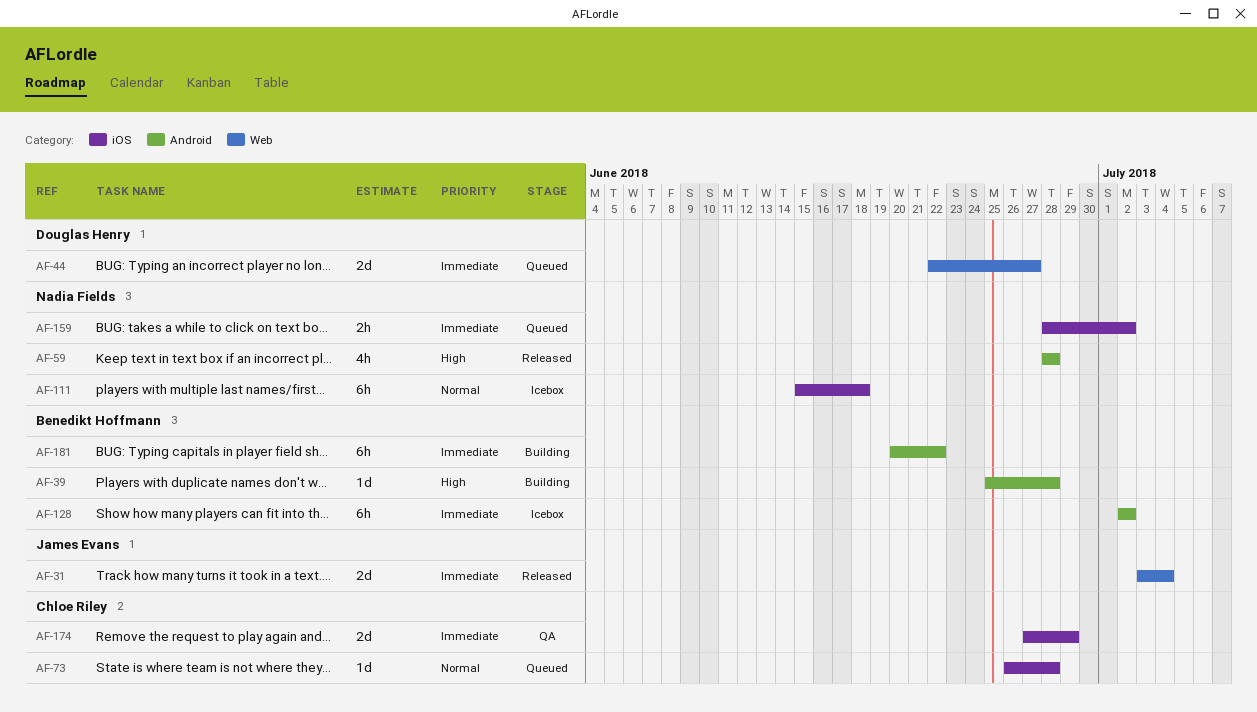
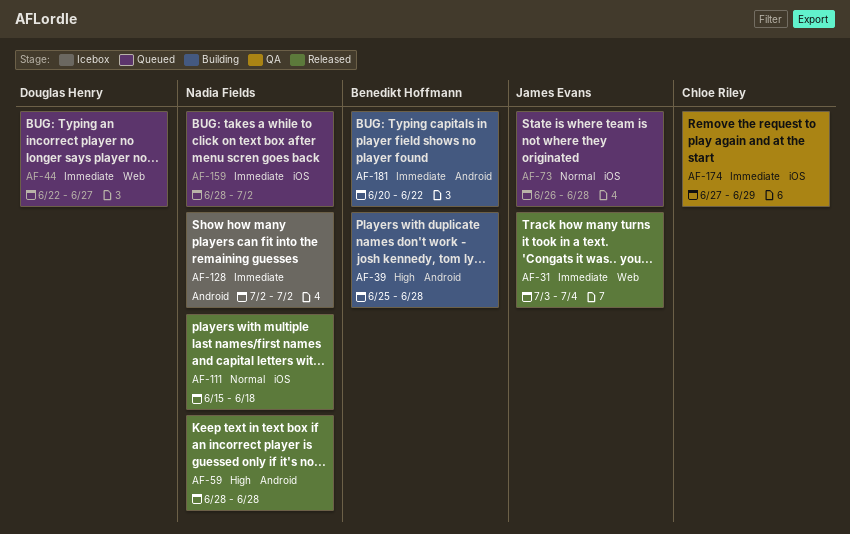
AF-73, owner: Chloe Riley -> James Evans
AF-111, status: Icebox -> Released
AF-128, owner: Benedikt Hoffmann -> Nadia Fields

